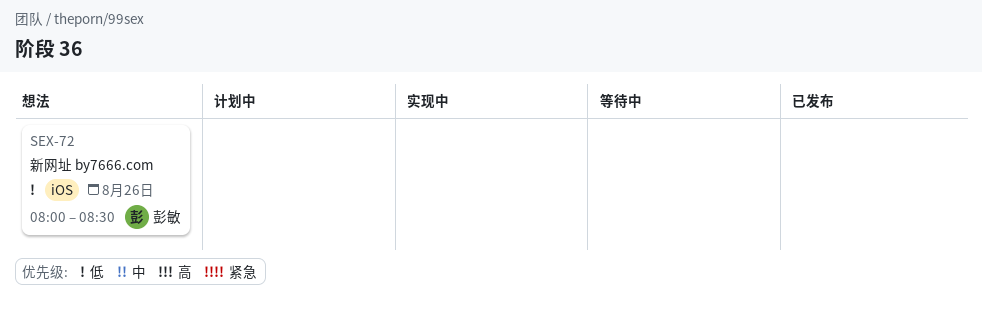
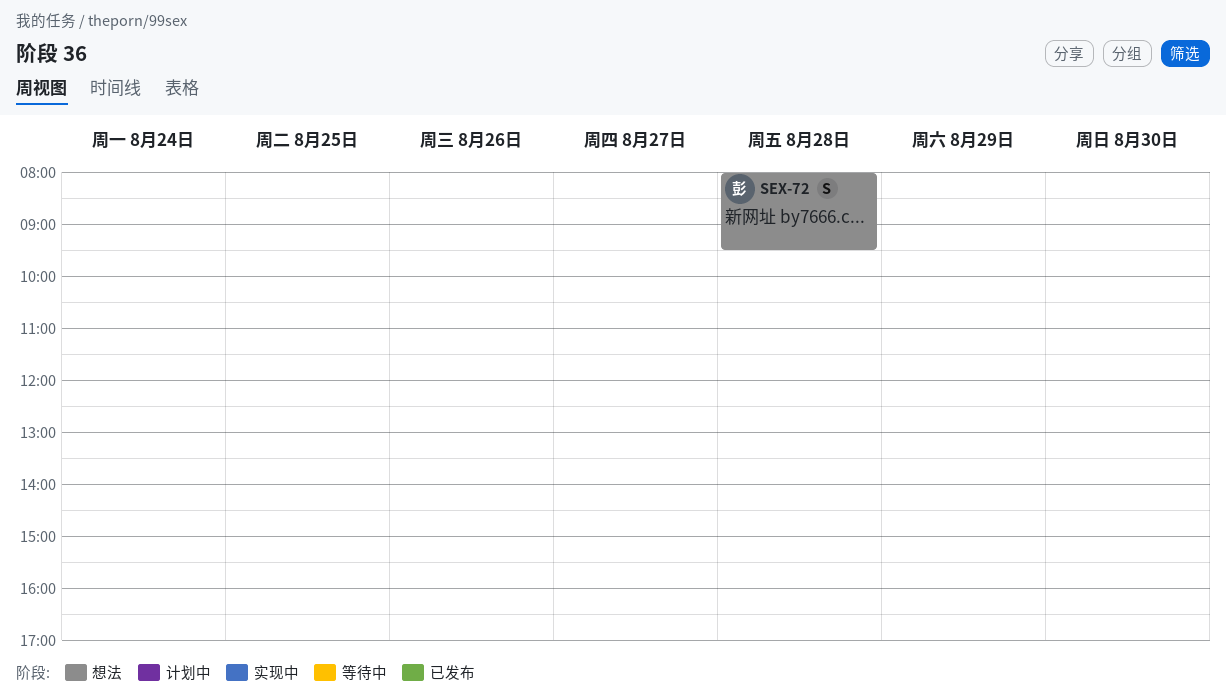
SEX-72, day: Aug 26 -> Aug 28
SEX-72, ends: 08:30 -> 09:30

